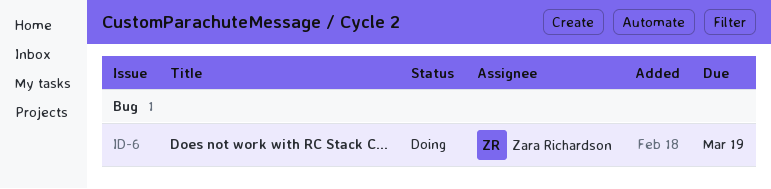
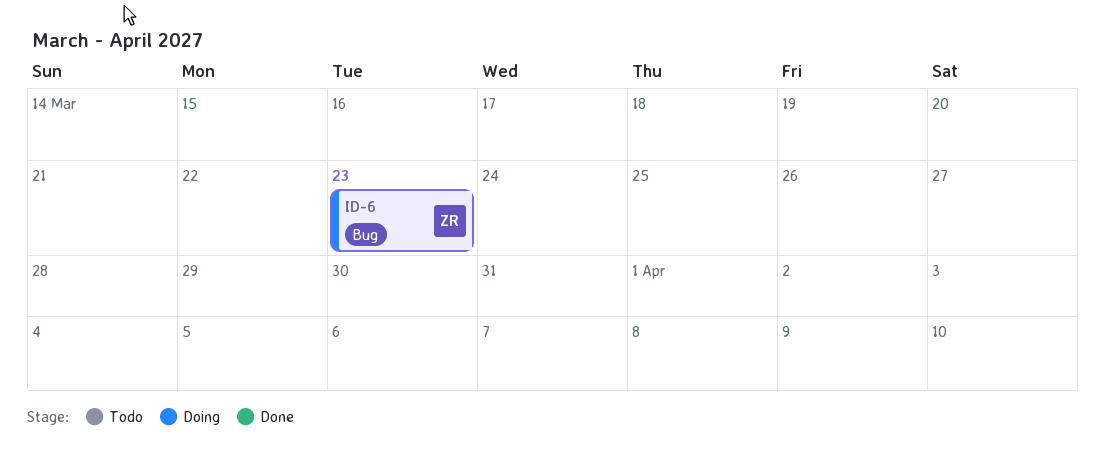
ID-6, due: Mar 19 -> Mar 23

